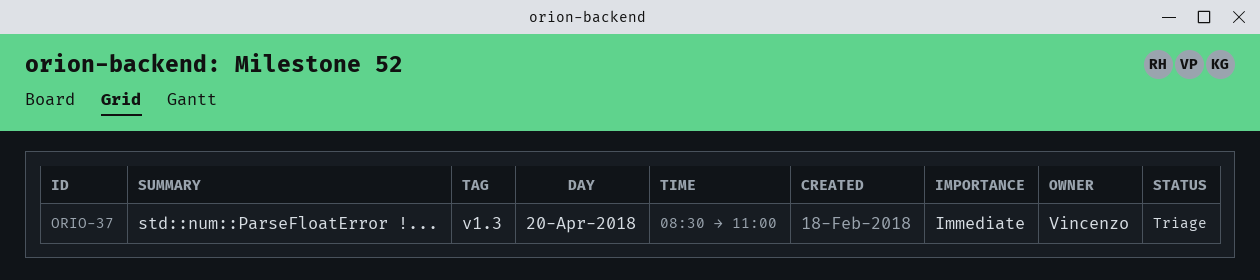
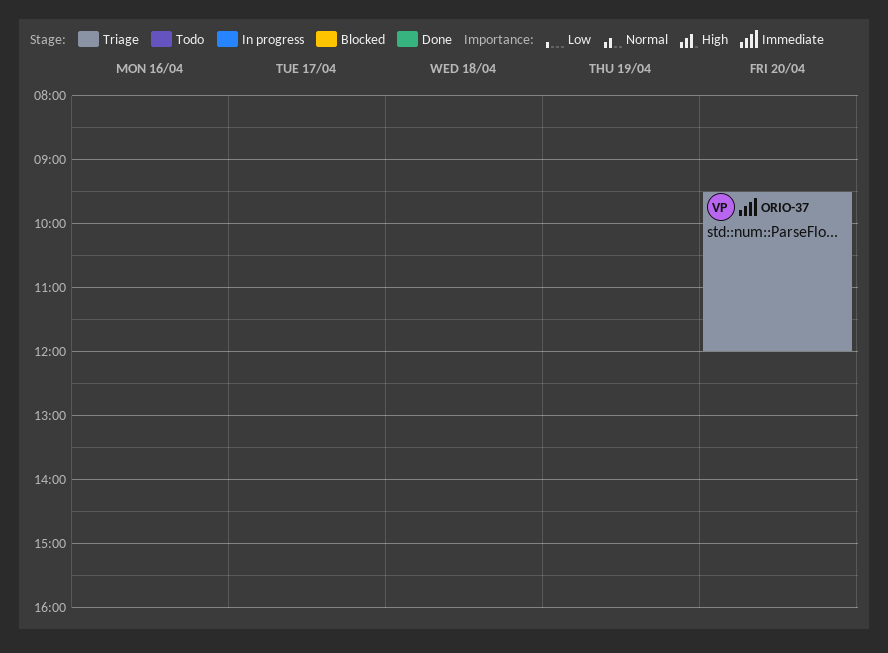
ORIO-37, begins: 08:30 -> 09:30
ORIO-37, ends: 11:00 -> 12:00

